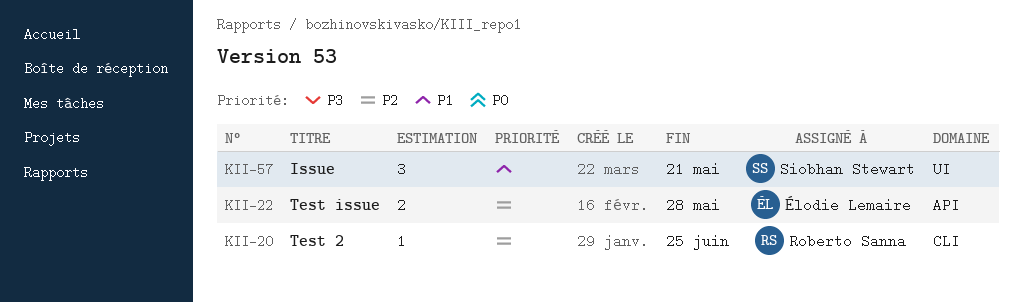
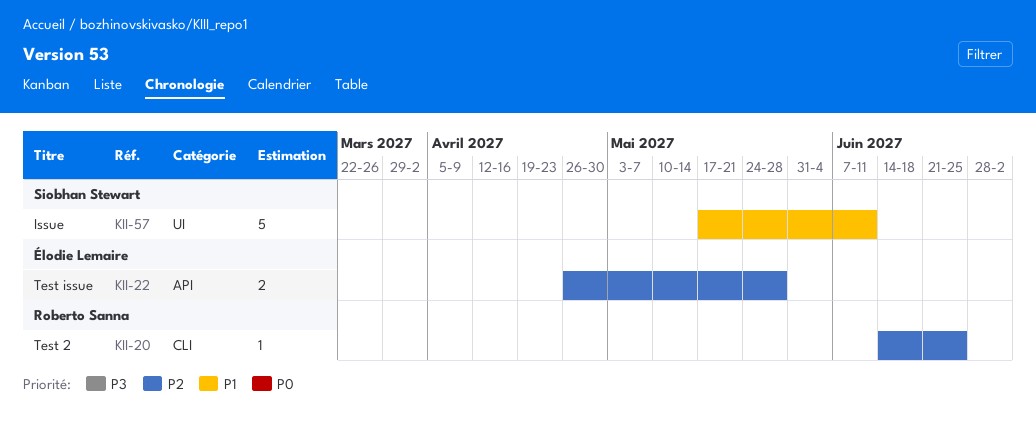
KII-57, estimate: 3 -> 5
KII-57, due: May 21 -> Jun 11

